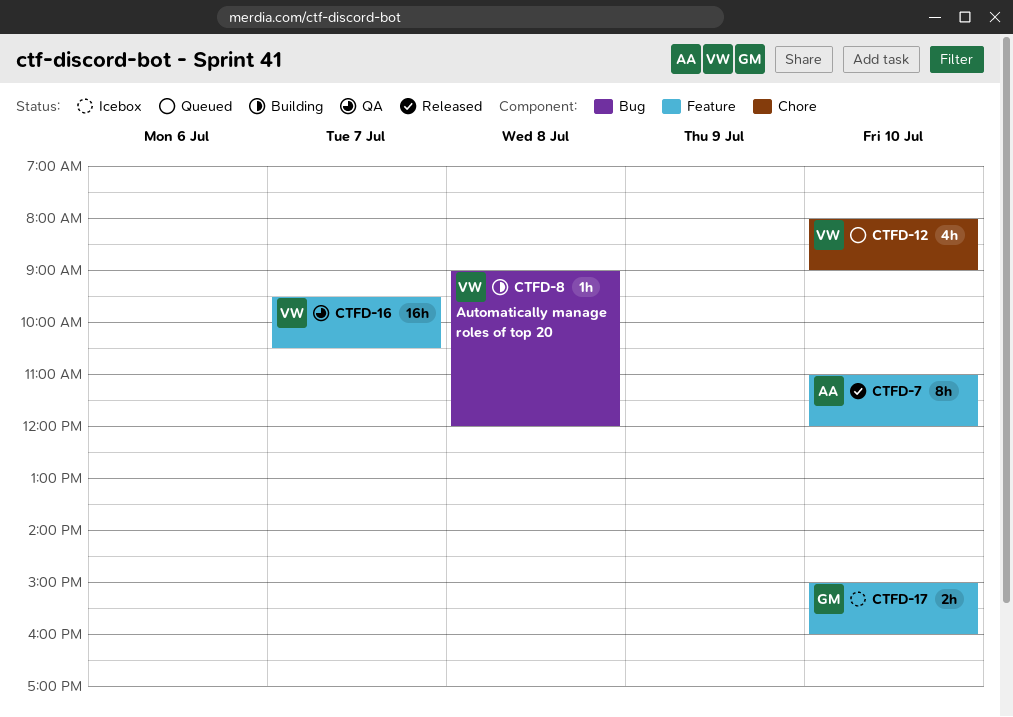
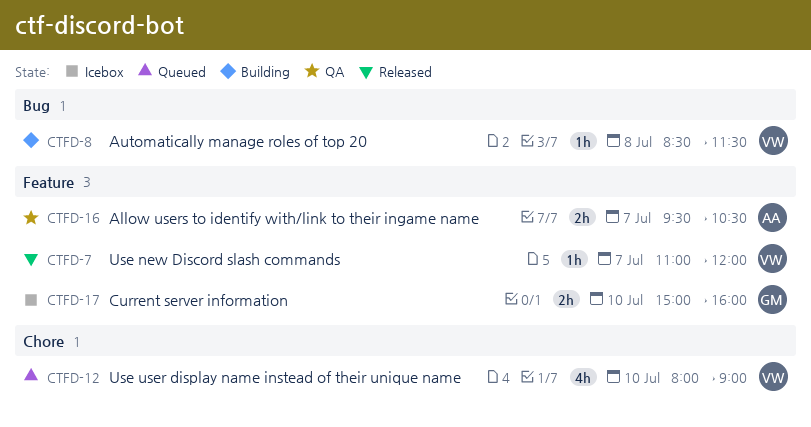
CTFD-7, owner: AA -> VW
CTFD-7, estimate: 8h -> 1h
CTFD-7, day: Jul 10 -> Jul 7
CTFD-8, begins: 09:00 -> 08:30
CTFD-8, ends: 12:00 -> 11:30
CTFD-16, owner: VW -> AA
CTFD-16, estimate: 16h -> 2h

